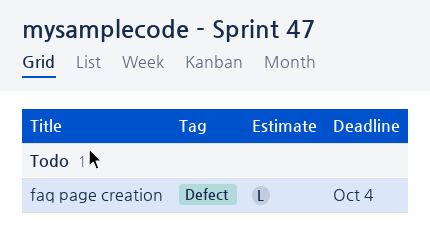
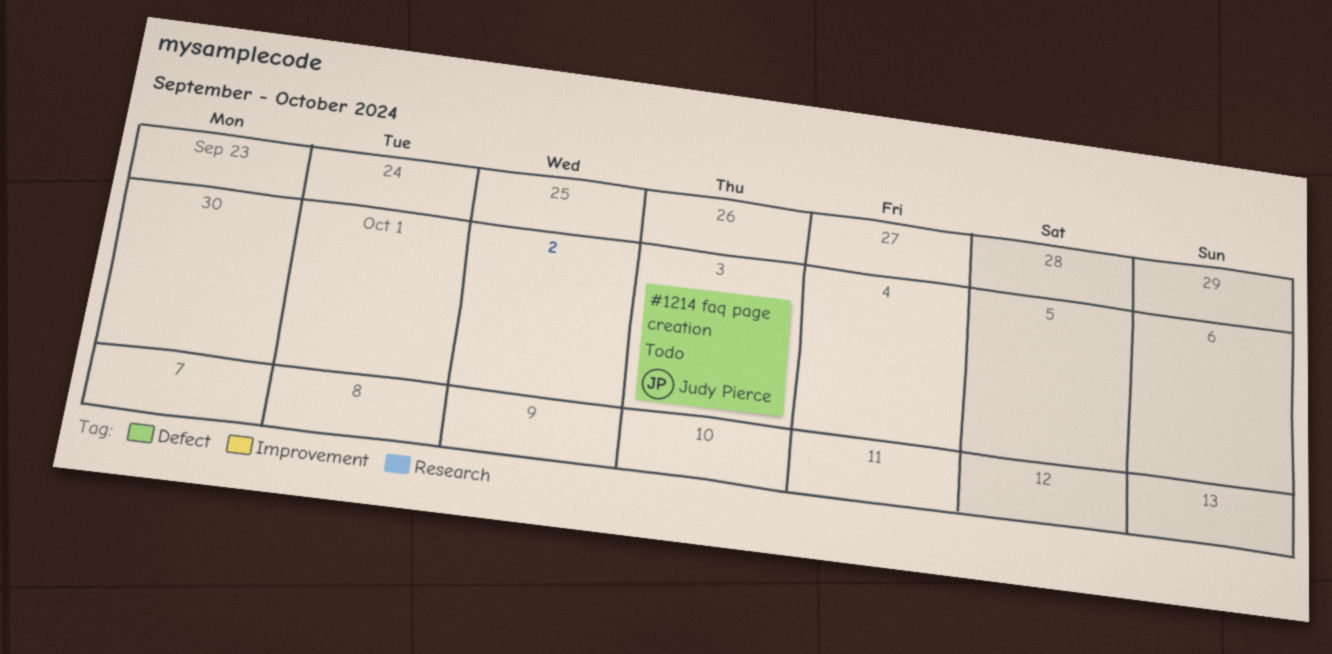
faq page creation, due: Oct 4 -> Oct 3

